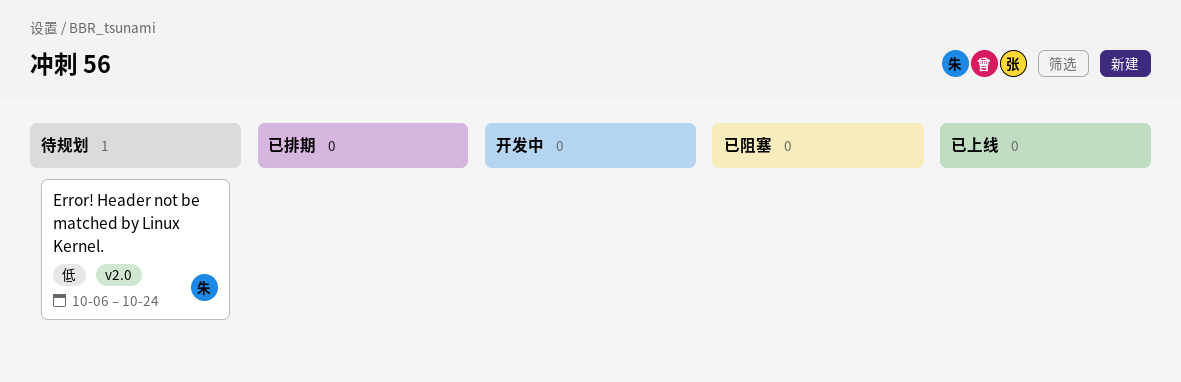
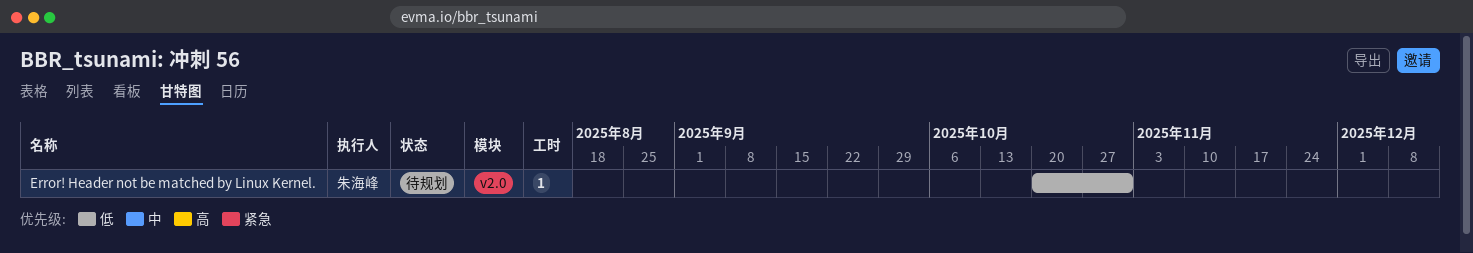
Error! Header not be matched by Linux Kernel., start: Oct 6 -> Oct 20
Error! Header not be matched by Linux Kernel., due: Oct 24 -> Oct 31

